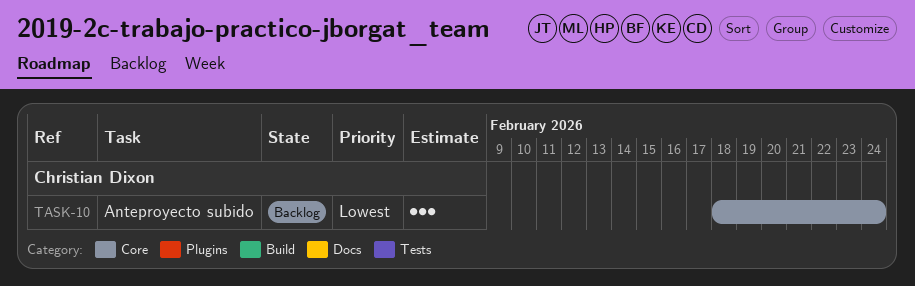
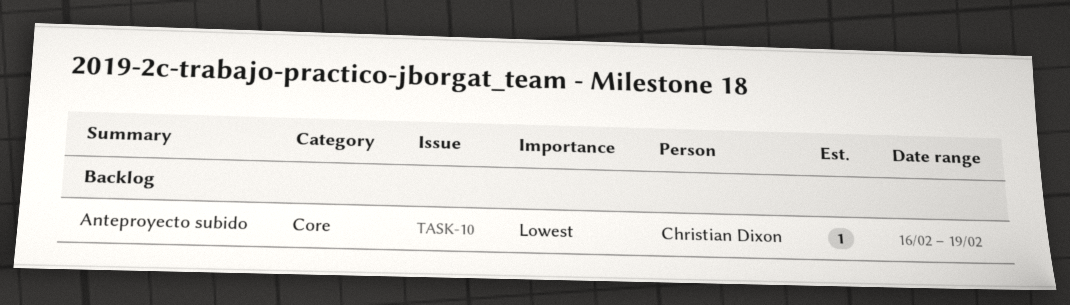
TASK-10, estimate: 3 -> 1
TASK-10, start: Feb 18 -> Feb 16
TASK-10, due: Feb 24 -> Feb 19

